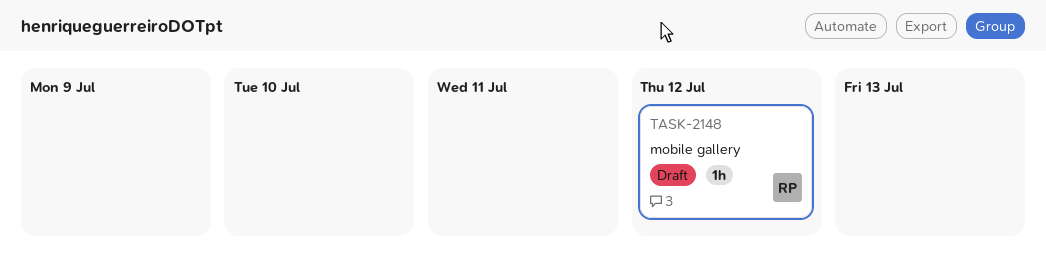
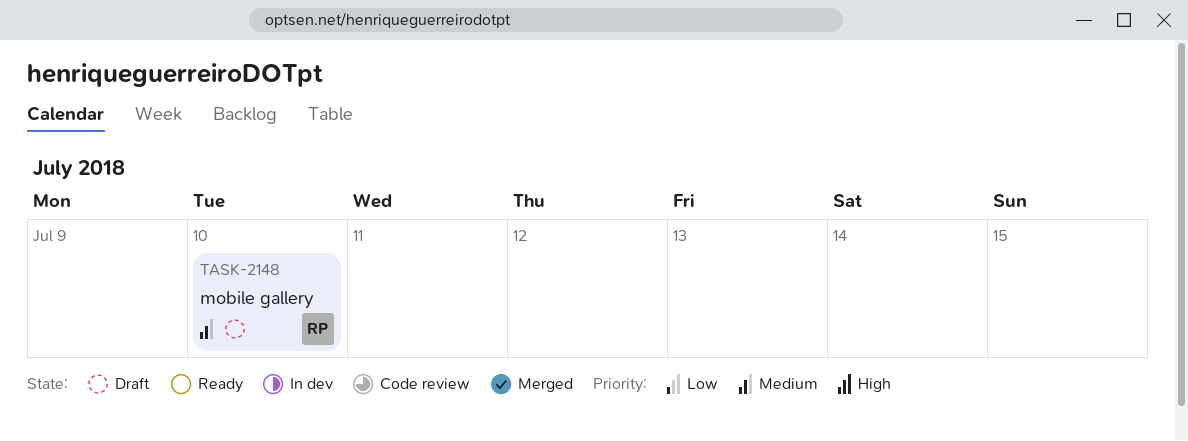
TASK-2148, due: Jul 12 -> Jul 10

